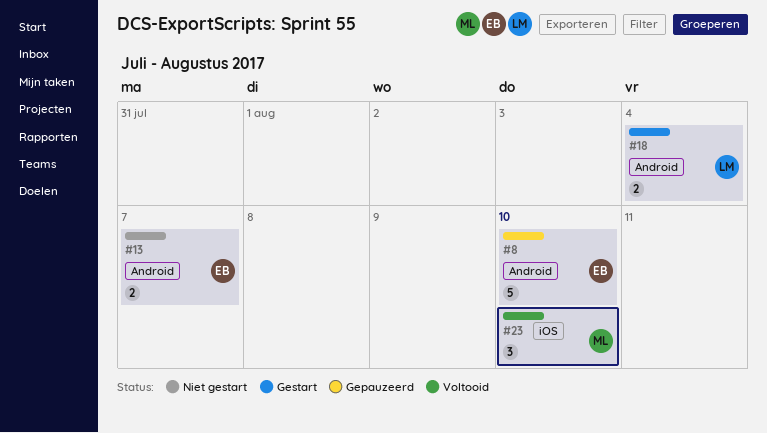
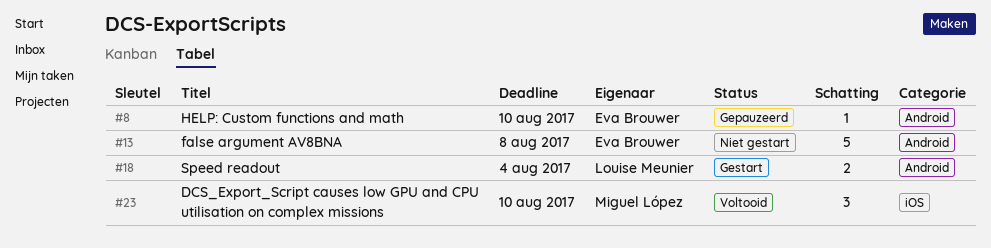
#8, estimate: 5 -> 1
#13, estimate: 2 -> 5
#13, due: Aug 7 -> Aug 8

